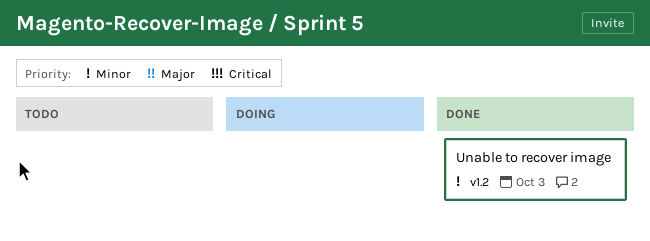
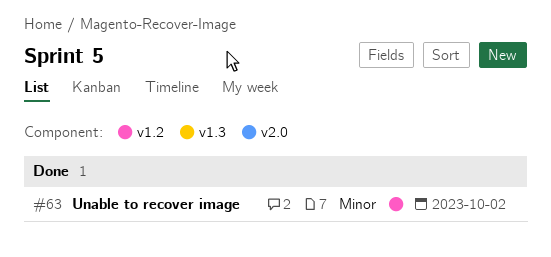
Unable to recover image, due: Oct 3 -> Oct 2

